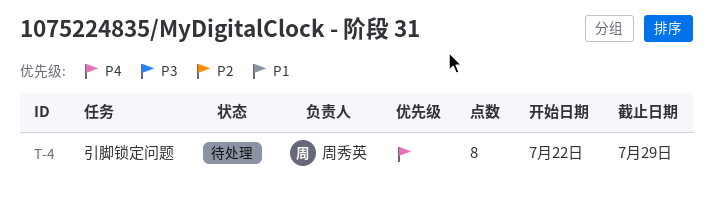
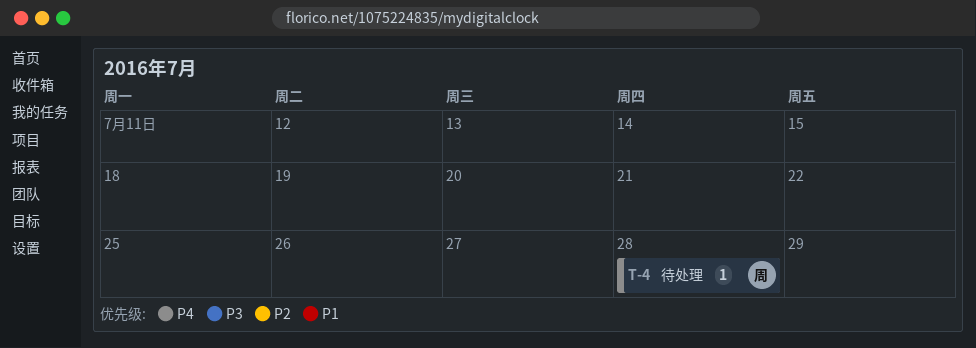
T-4, estimate: 8 -> 1
T-4, due: Jul 29 -> Jul 28

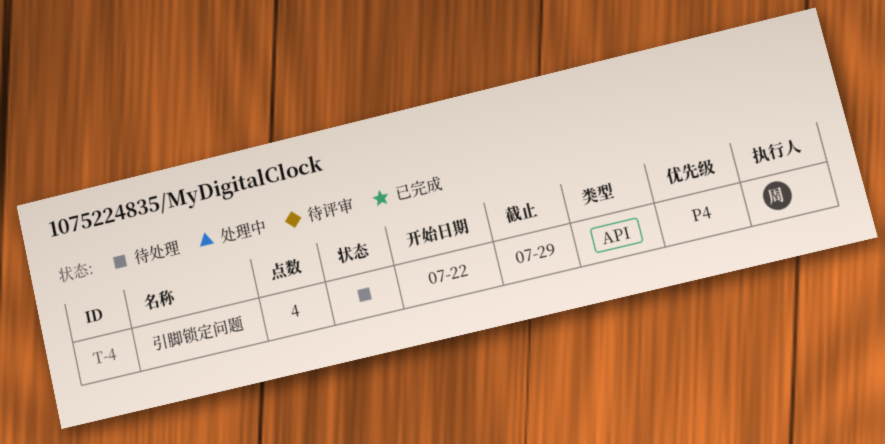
T-4, estimate: 1 -> 4
T-4, due: Jul 28 -> Jul 29

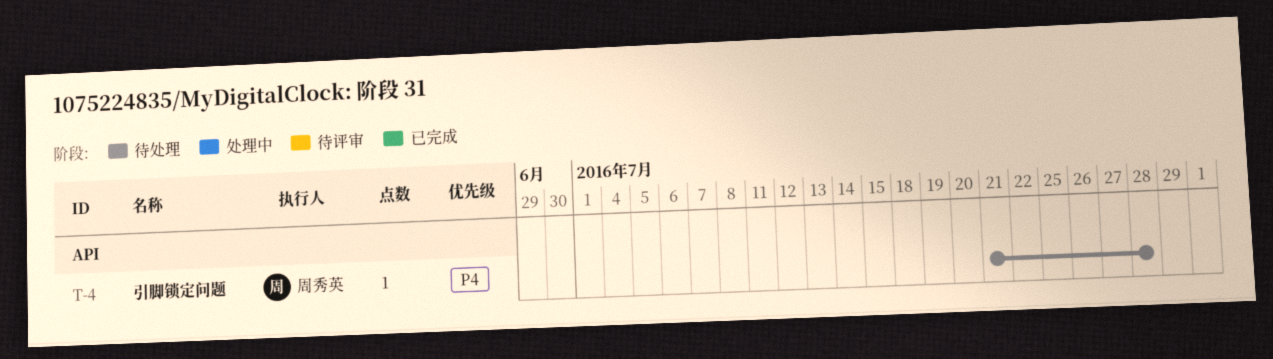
T-4, estimate: 4 -> 1
T-4, start: Jul 22 -> Jul 21
T-4, due: Jul 29 -> Jul 28

